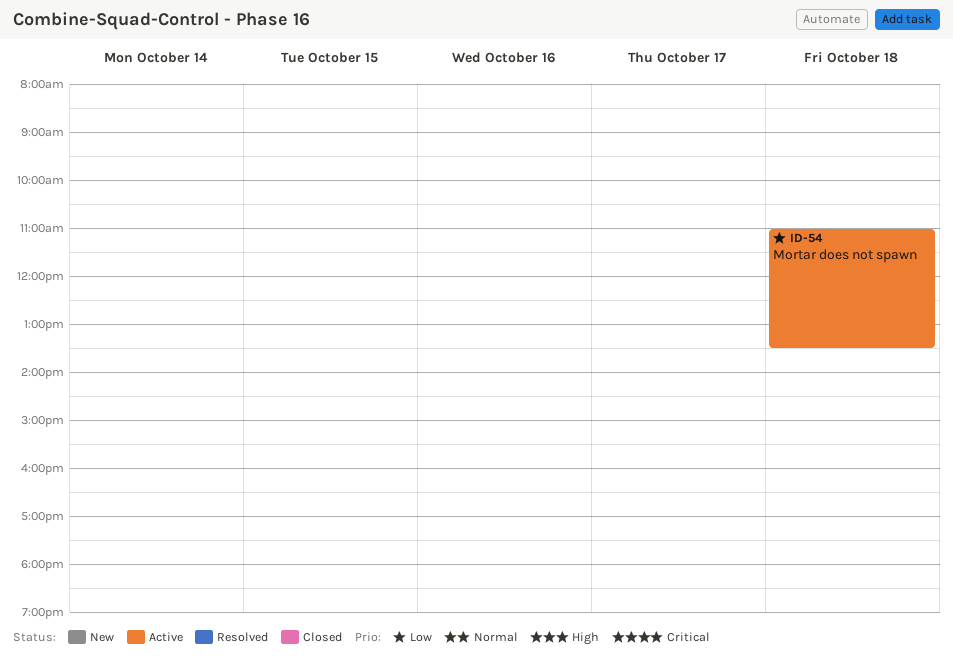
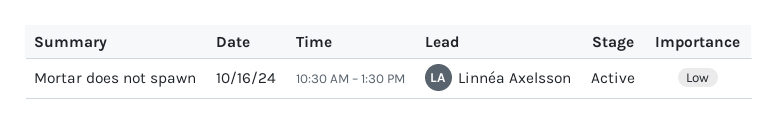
Mortar does not spawn, day: Oct 18 -> Oct 16
Mortar does not spawn, begins: 11:00 -> 10:30

